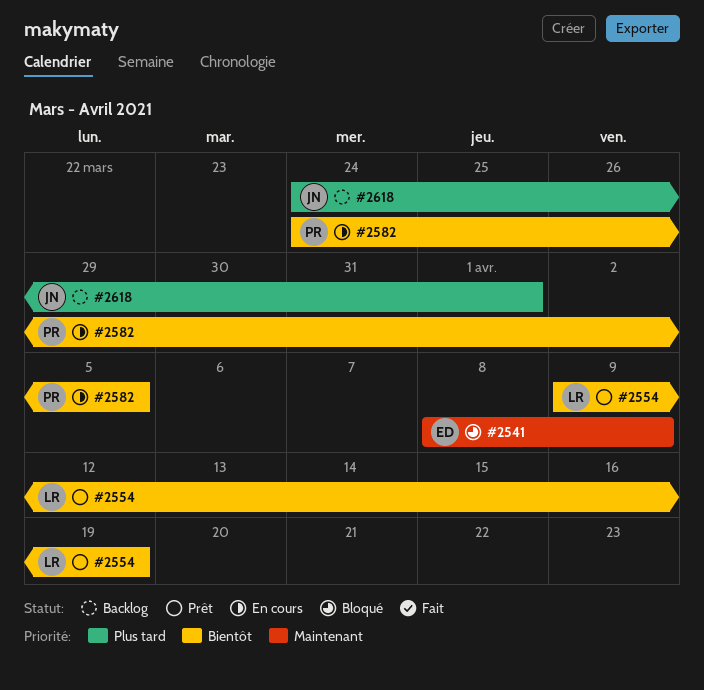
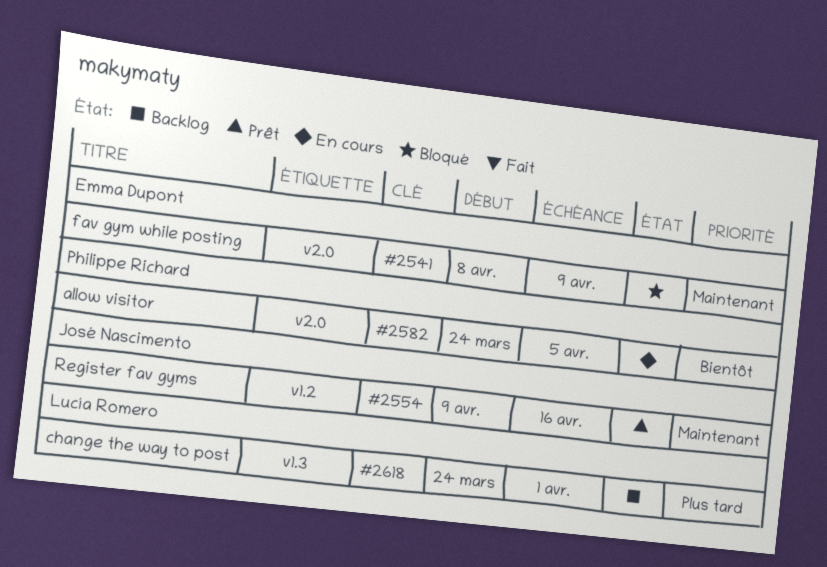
#2554, owner: Lucía Romero -> José Nascimento
#2554, priority: Bientôt -> Maintenant
#2554, due: Apr 19 -> Apr 16
#2618, owner: José Nascimento -> Lucía Romero

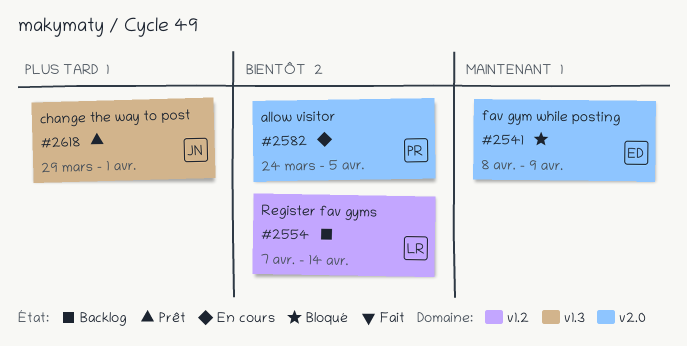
#2554, status: Prêt -> Backlog
#2554, owner: José Nascimento -> Lucía Romero
#2554, priority: Maintenant -> Bientôt
#2554, start: Apr 9 -> Apr 7
#2554, due: Apr 16 -> Apr 14
#2618, status: Backlog -> Prêt
#2618, owner: Lucía Romero -> José Nascimento
#2618, start: Mar 24 -> Mar 29

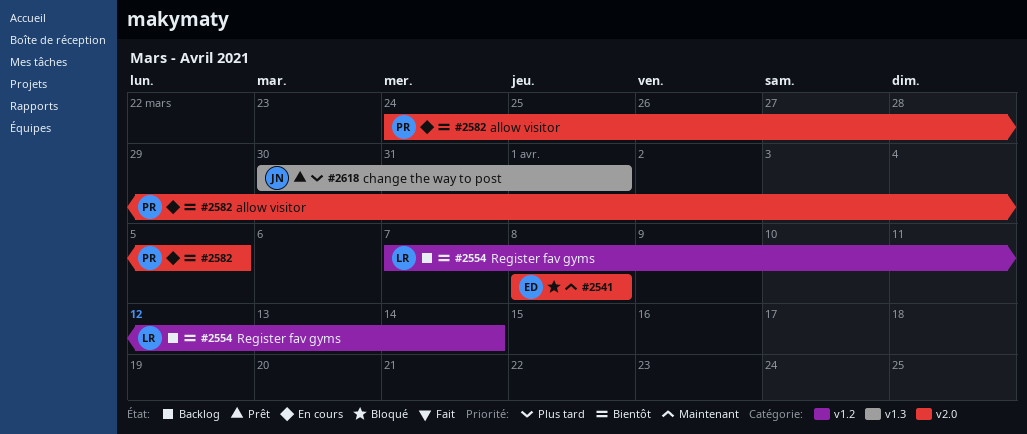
#2541, due: Apr 9 -> Apr 8
#2618, start: Mar 29 -> Mar 30

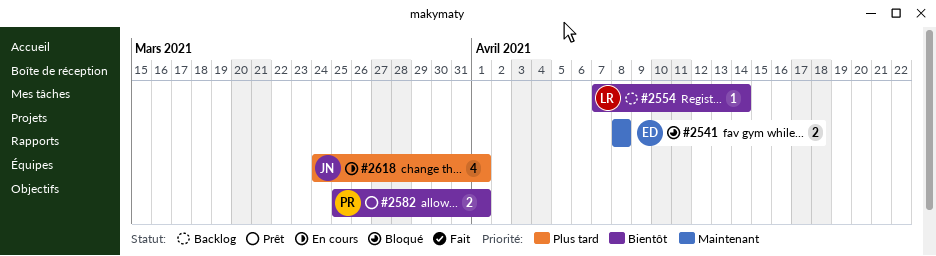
#2582, status: En cours -> Prêt
#2582, start: Mar 24 -> Mar 25
#2582, due: Apr 5 -> Apr 1
#2618, status: Prêt -> En cours
#2618, start: Mar 30 -> Mar 24

